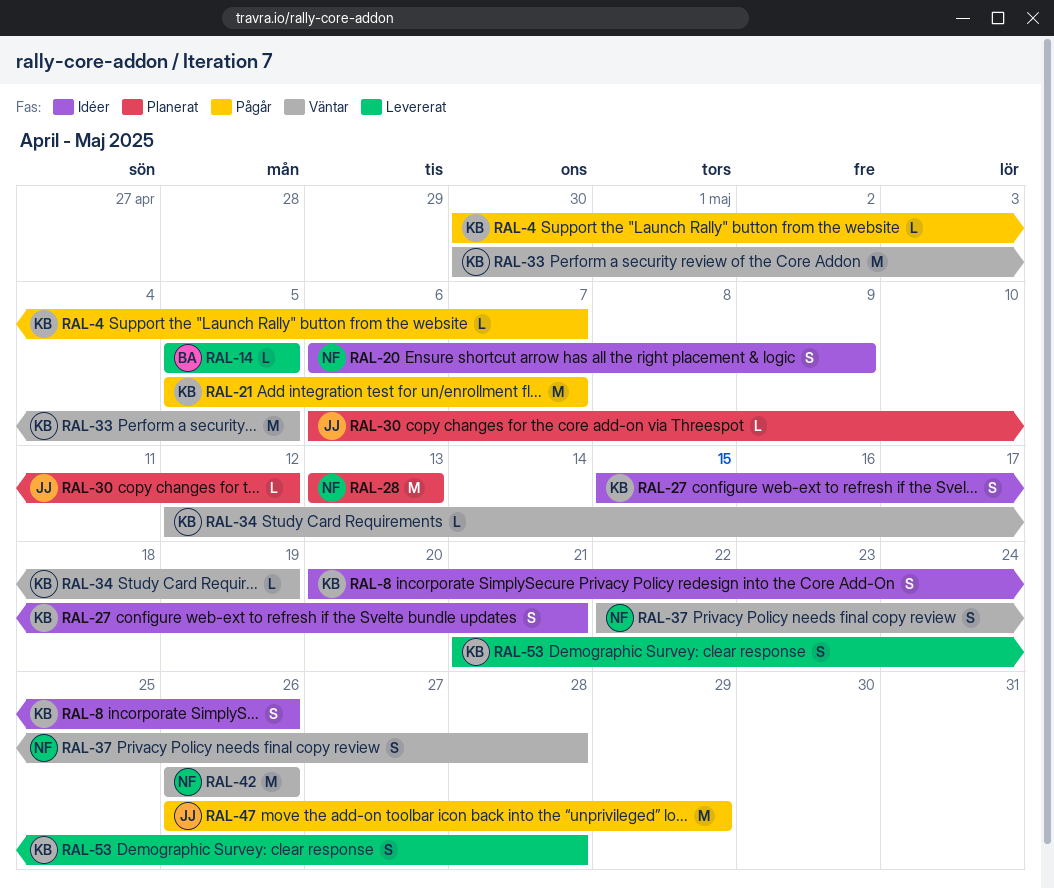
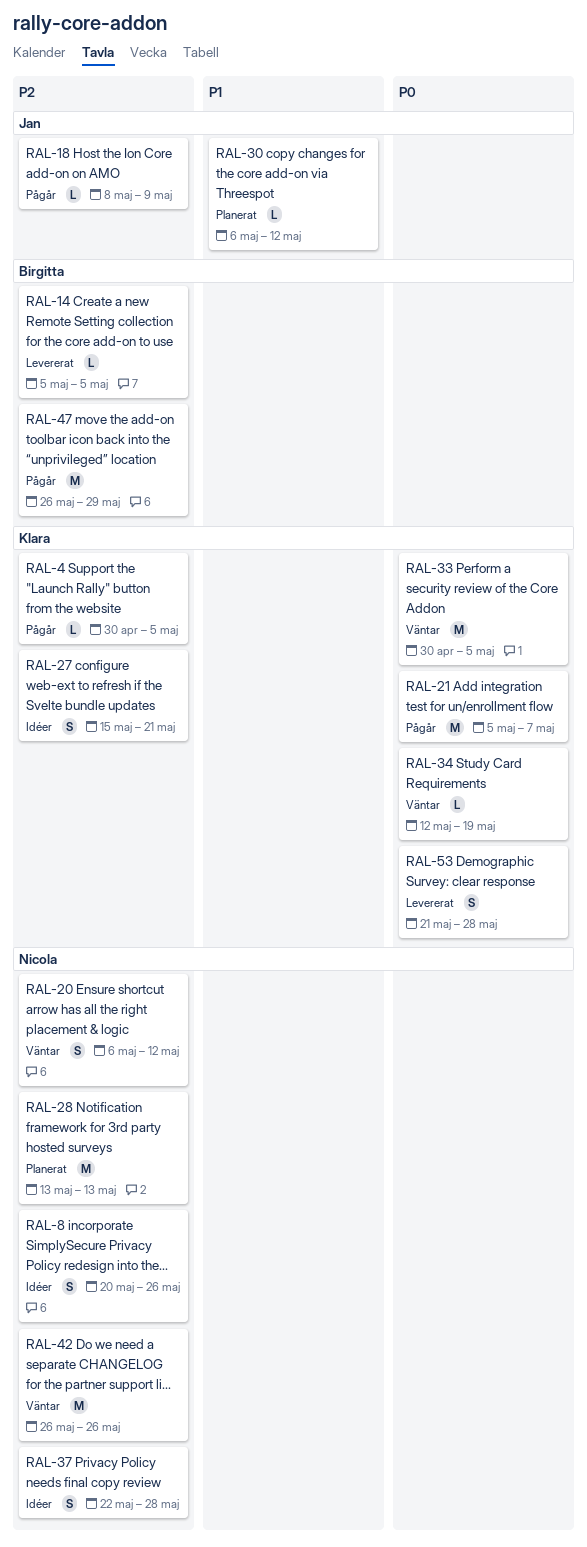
RAL-4, due: May 7 -> May 5
RAL-8, owner: Klara -> Nicola
RAL-18: none -> present
RAL-20, status: Idéer -> Väntar
RAL-20, due: May 9 -> May 12
RAL-37, status: Väntar -> Idéer
RAL-47, owner: Jan -> Birgitta

